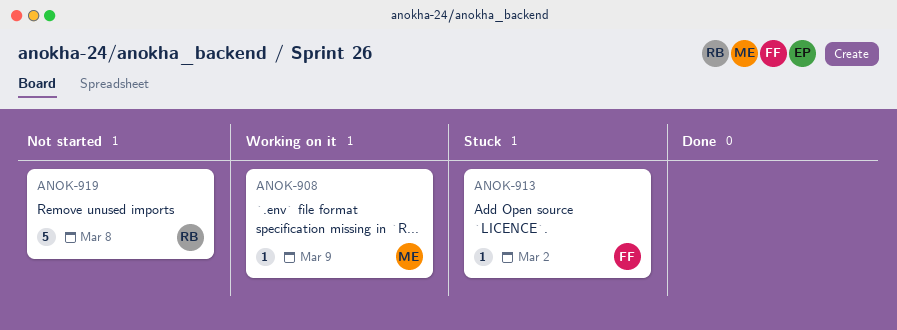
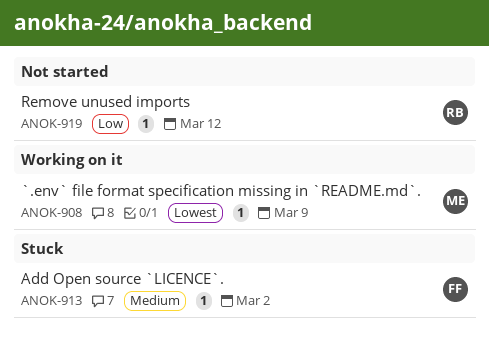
ANOK-919, estimate: 5 -> 1
ANOK-919, due: Mar 8 -> Mar 12

